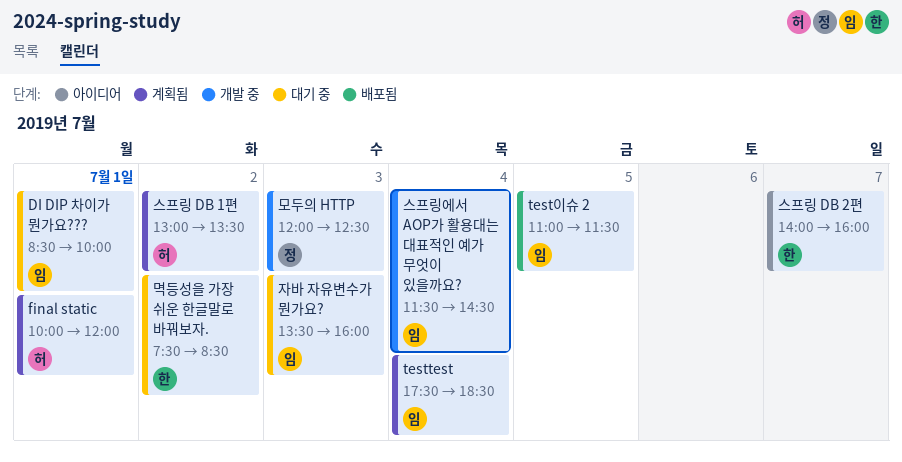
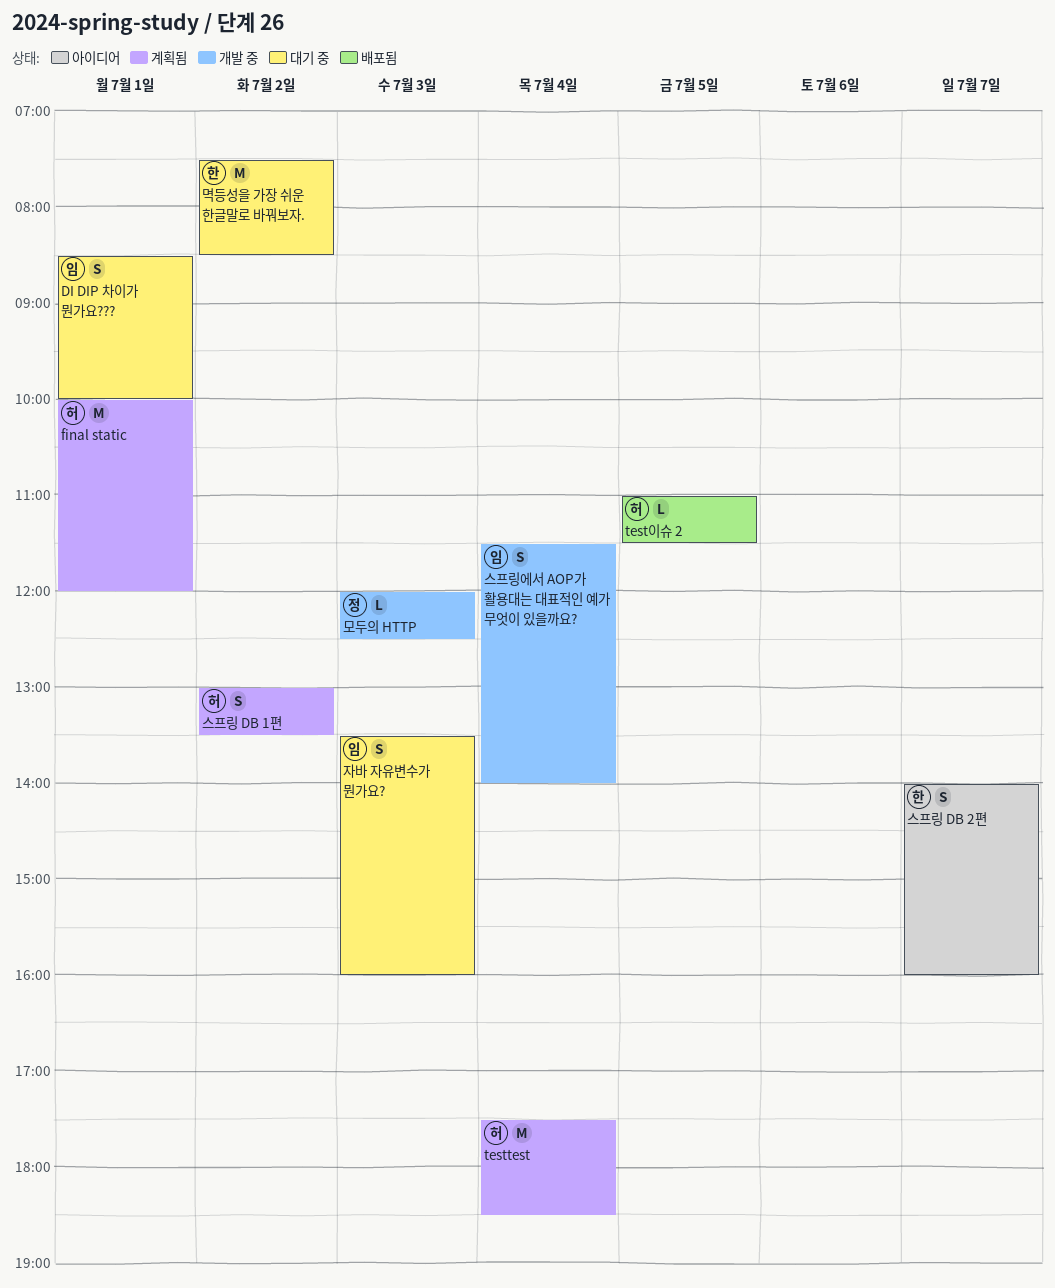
testtest, owner: 임 -> 허
test이슈 2, owner: 임 -> 허
스프링에서 AOP가 활용대는 대표적인 예가 무엇이 있을까요?, ends: 14:30 -> 14:00

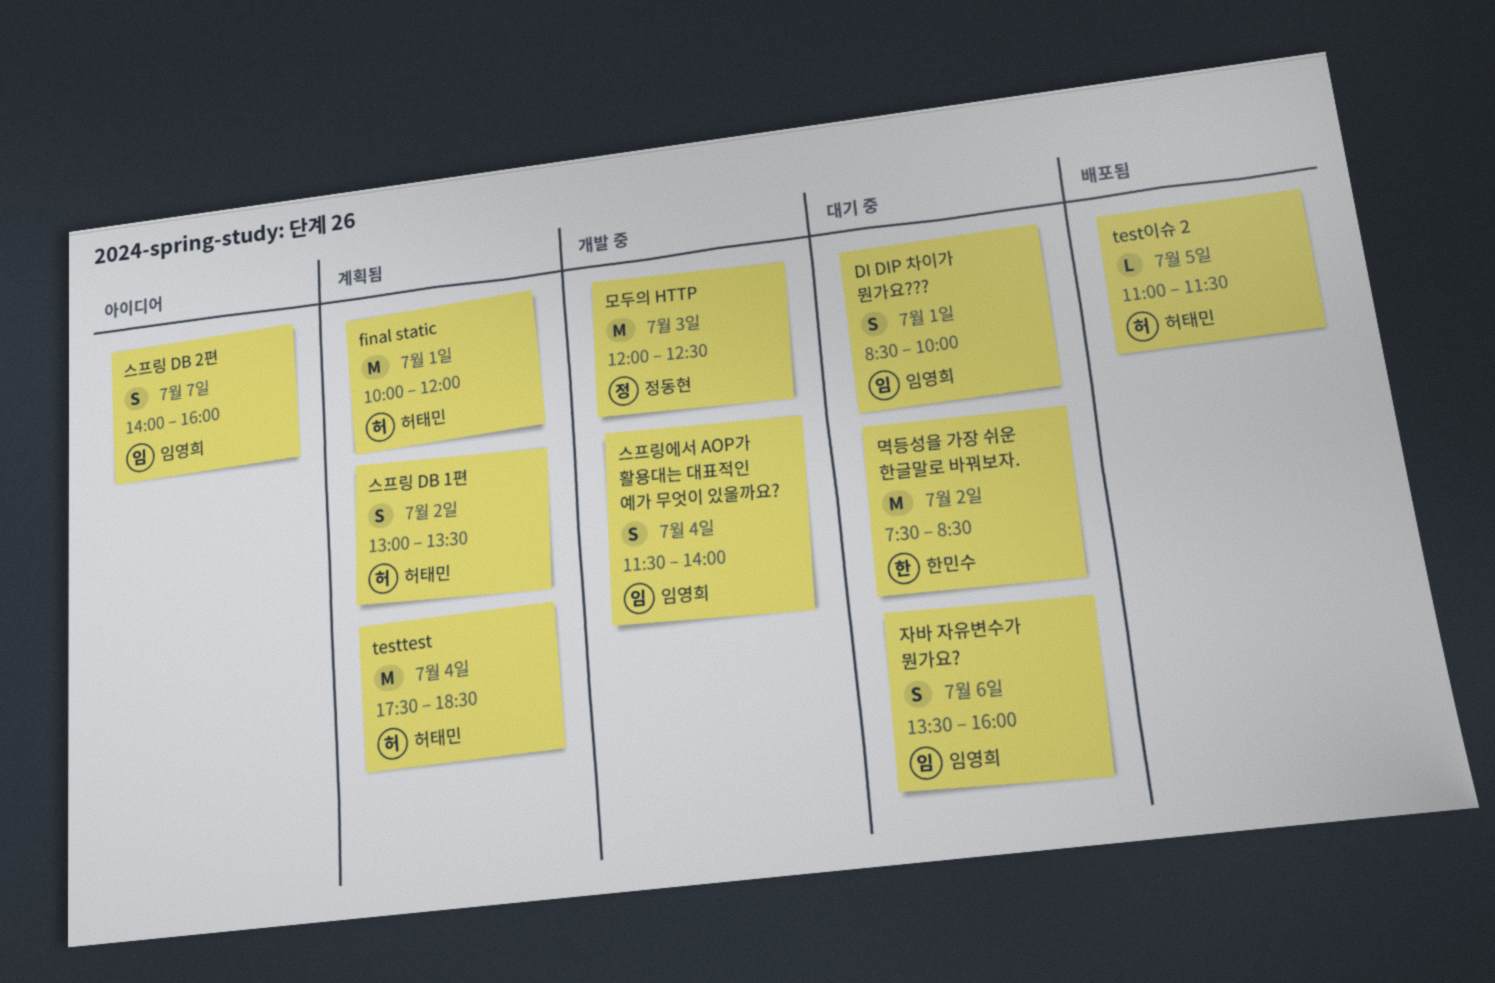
모두의 HTTP, estimate: L -> M
스프링 DB 2편, owner: 한민수 -> 임영희
자바 자유변수가 뭔가요?, day: Jul 3 -> Jul 6

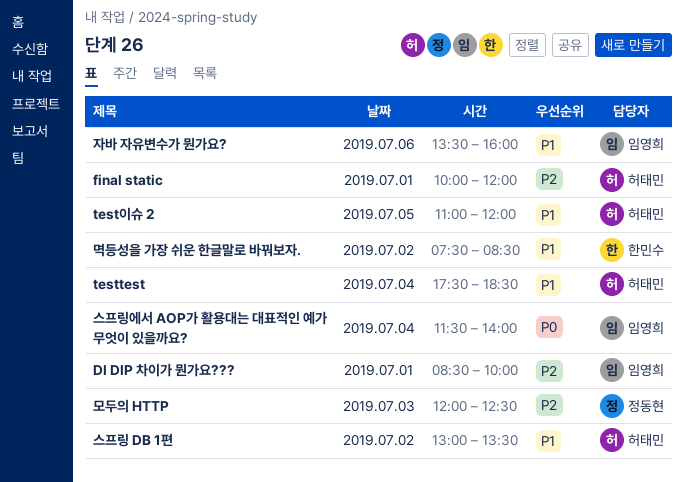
test이슈 2, ends: 11:30 -> 12:00
스프링 DB 2편: present -> none

